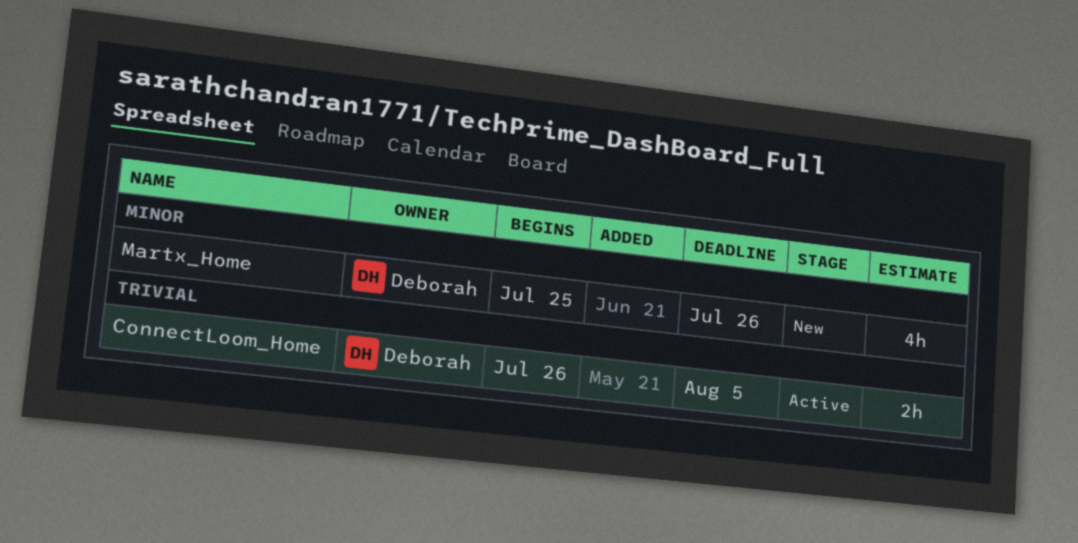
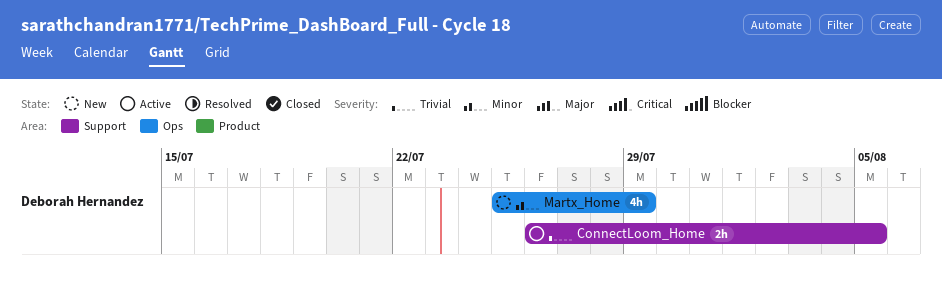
Martx_Home, due: Jul 26 -> Jul 29

